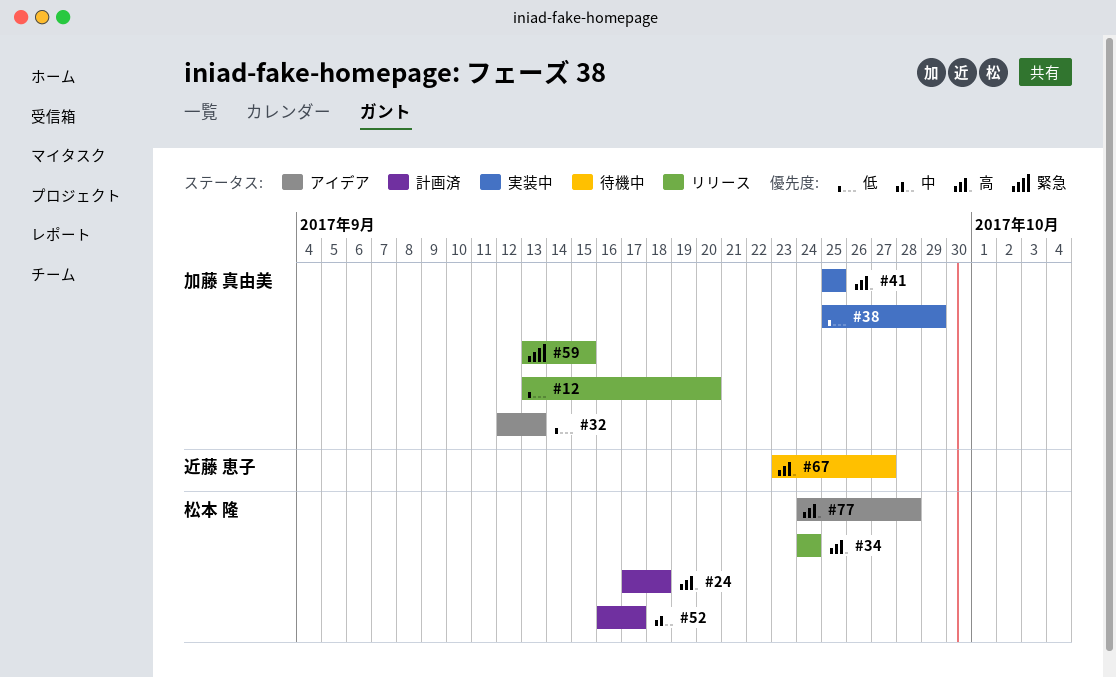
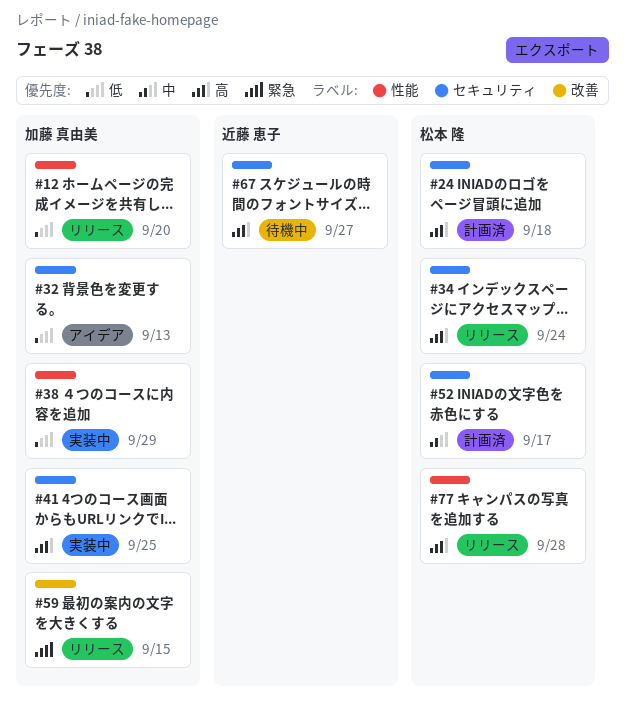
#77, status: アイデア -> リリース

